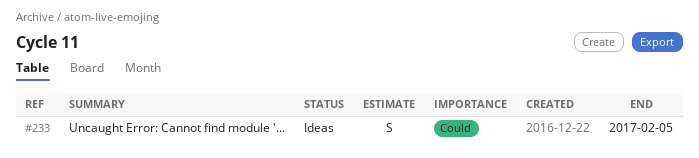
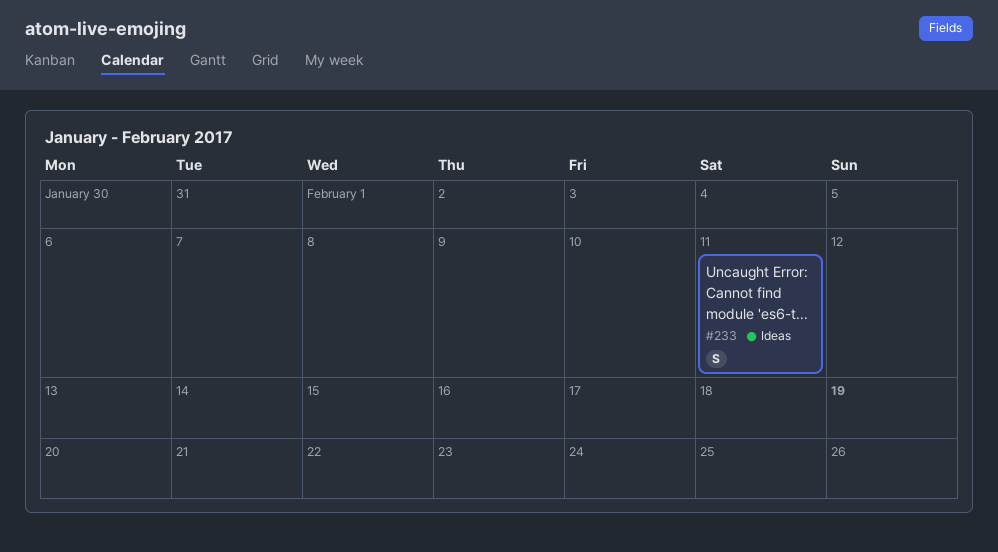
#233, due: Feb 5 -> Feb 11

